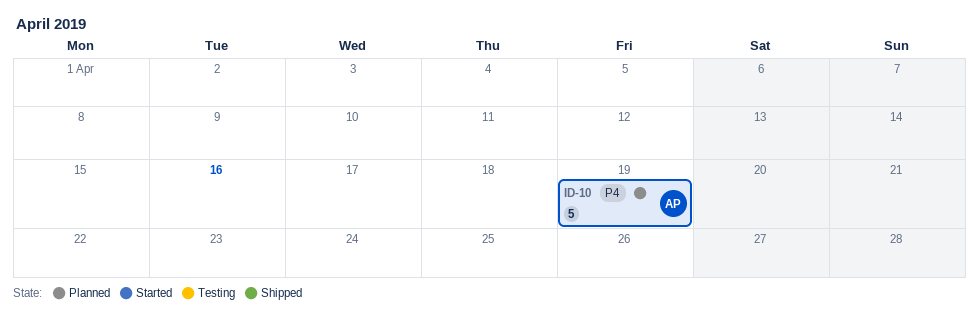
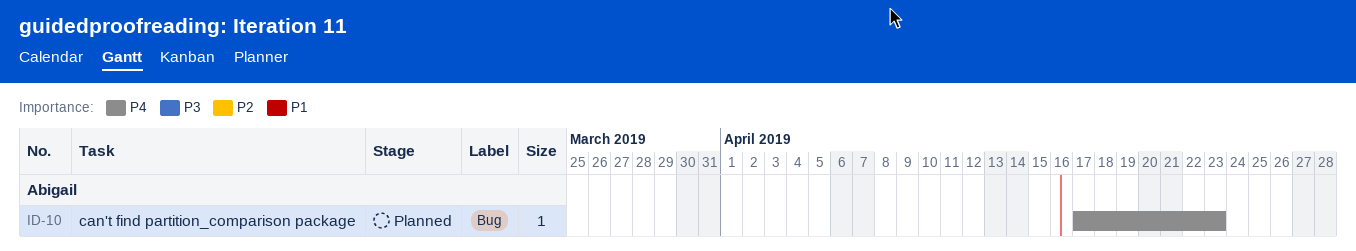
ID-10, estimate: 5 -> 1
ID-10, due: Apr 19 -> Apr 23

